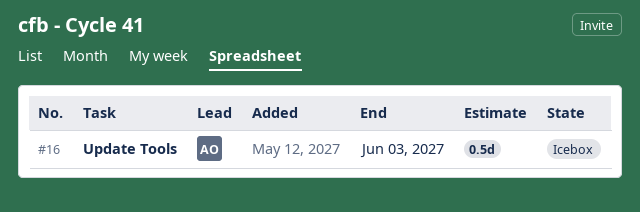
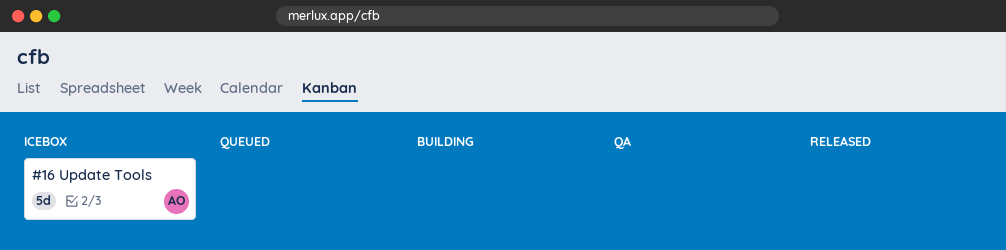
#16, estimate: 0.5d -> 5d

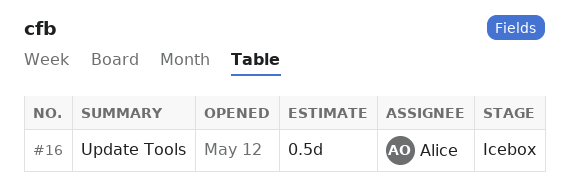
#16, estimate: 5d -> 0.5d

